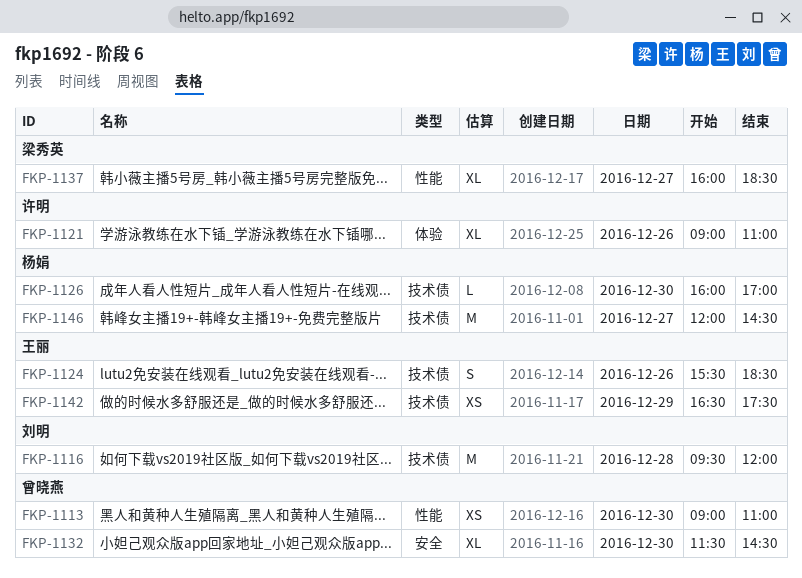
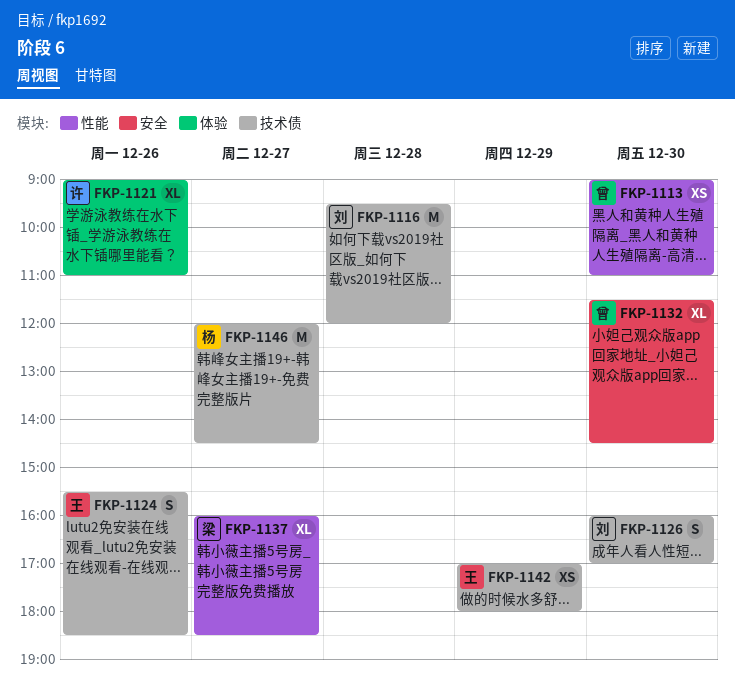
FKP-1126, owner: 杨娟 -> 刘明
FKP-1126, estimate: L -> S
FKP-1142, begins: 16:30 -> 17:00
FKP-1142, ends: 17:30 -> 18:00

